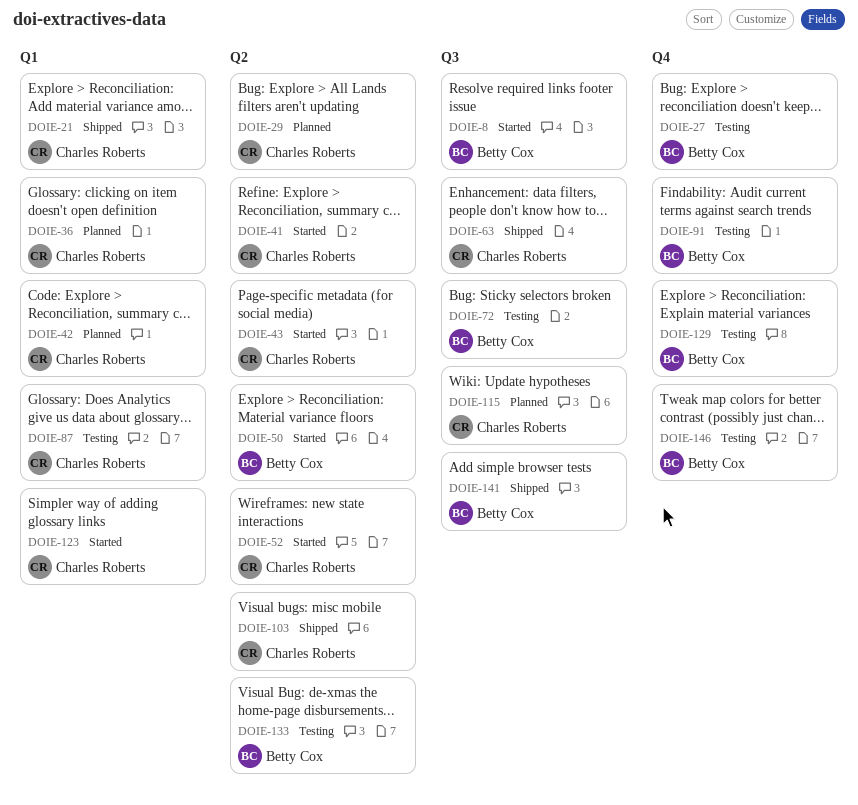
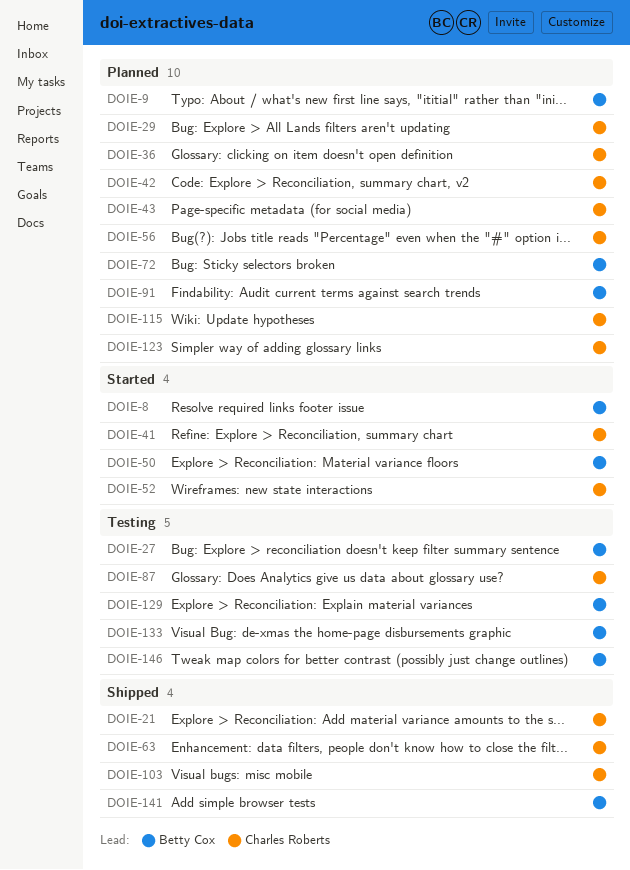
DOIE-9: none -> present
DOIE-43, status: Started -> Planned
DOIE-56: none -> present
DOIE-72, status: Testing -> Planned
DOIE-91, status: Testing -> Planned
DOIE-123, status: Started -> Planned

